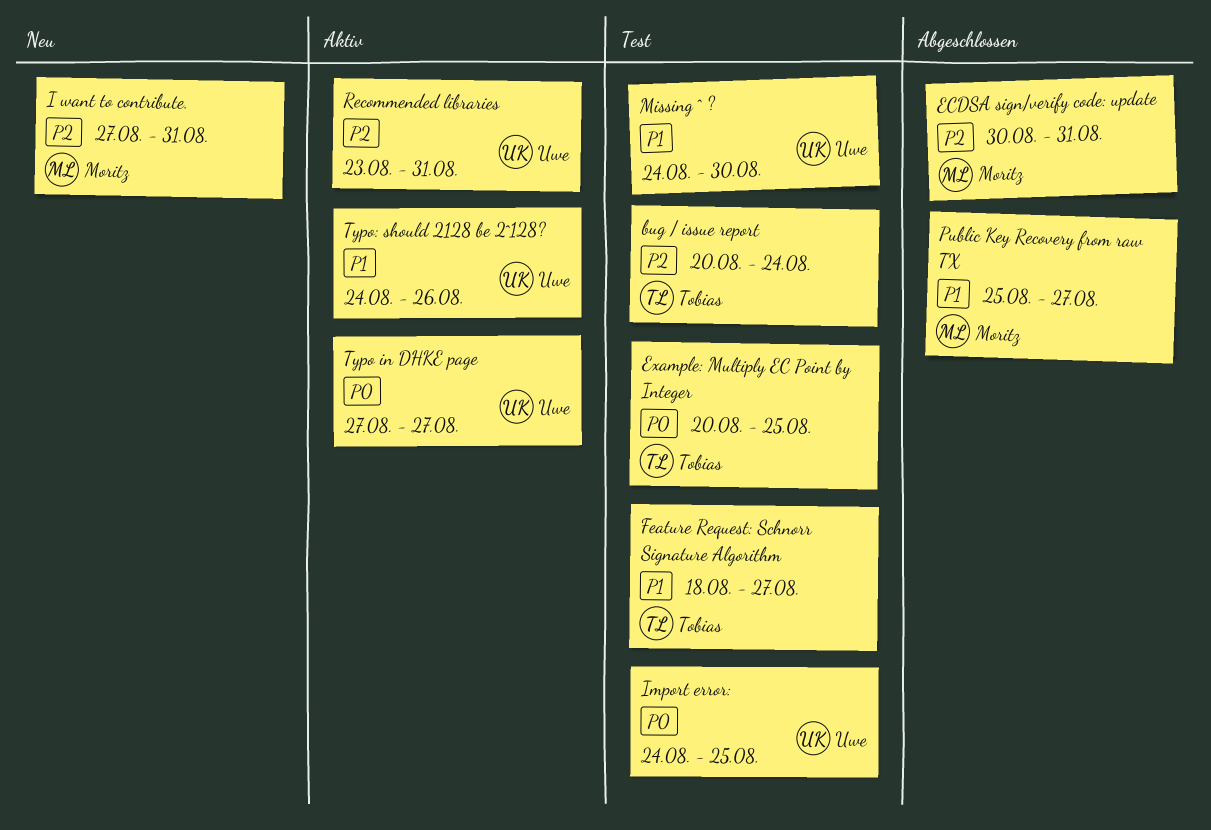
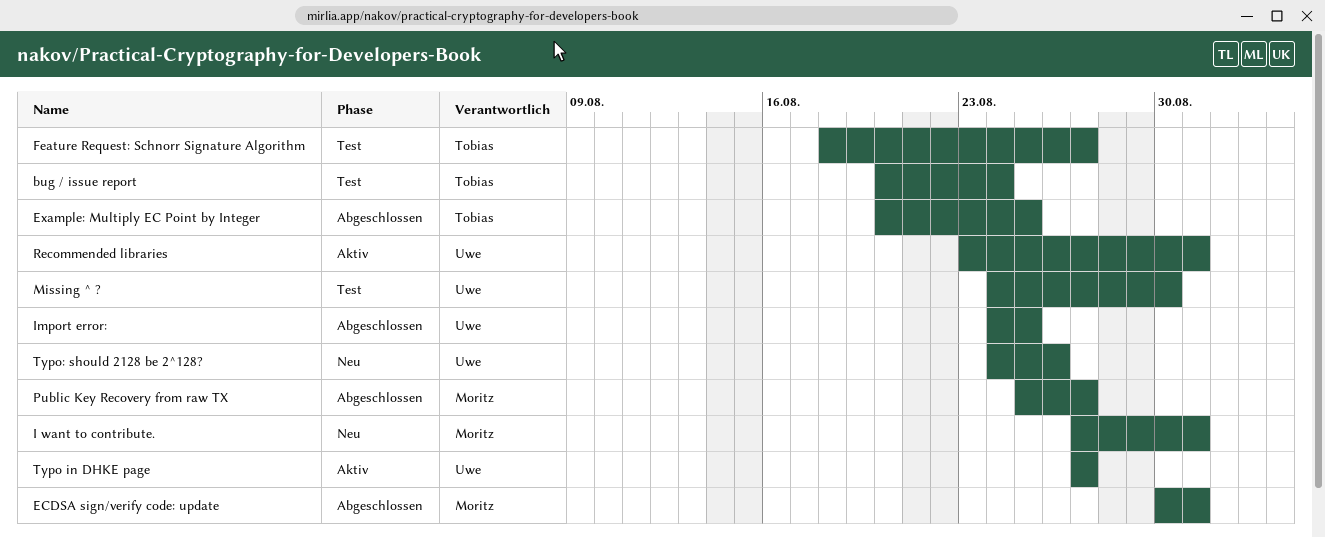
Example: Multiply EC Point by Integer, status: Test -> Abgeschlossen
Import error:, status: Test -> Abgeschlossen
Typo: should 2128 be 2^128?, status: Aktiv -> Neu

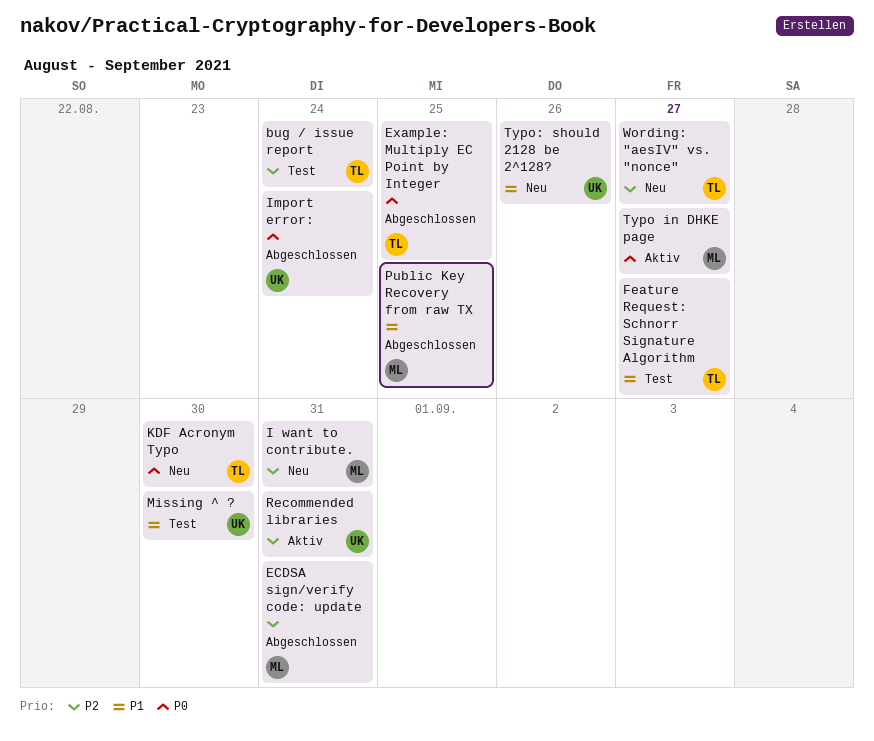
Import error:, due: Aug 25 -> Aug 24
KDF Acronym Typo: none -> present
Public Key Recovery from raw TX, due: Aug 27 -> Aug 25
Typo in DHKE page, owner: Uwe -> Moritz
Wording: "aesIV" vs. "nonce": none -> present

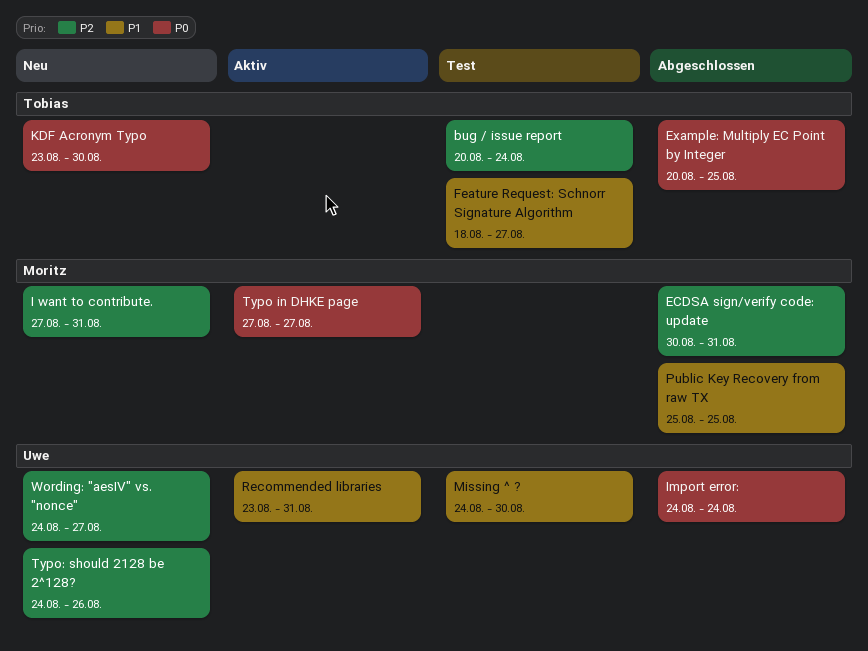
Recommended libraries, priority: P2 -> P1
Typo: should 2128 be 2^128?, priority: P1 -> P2
Wording: "aesIV" vs. "nonce", owner: Tobias -> Uwe

